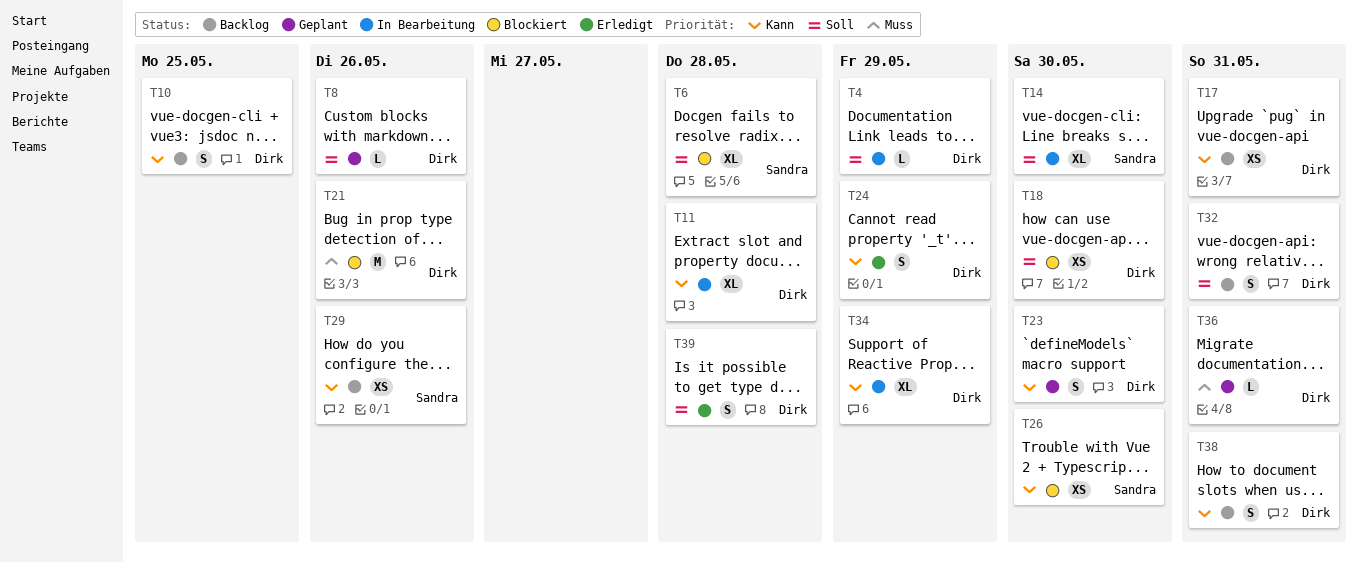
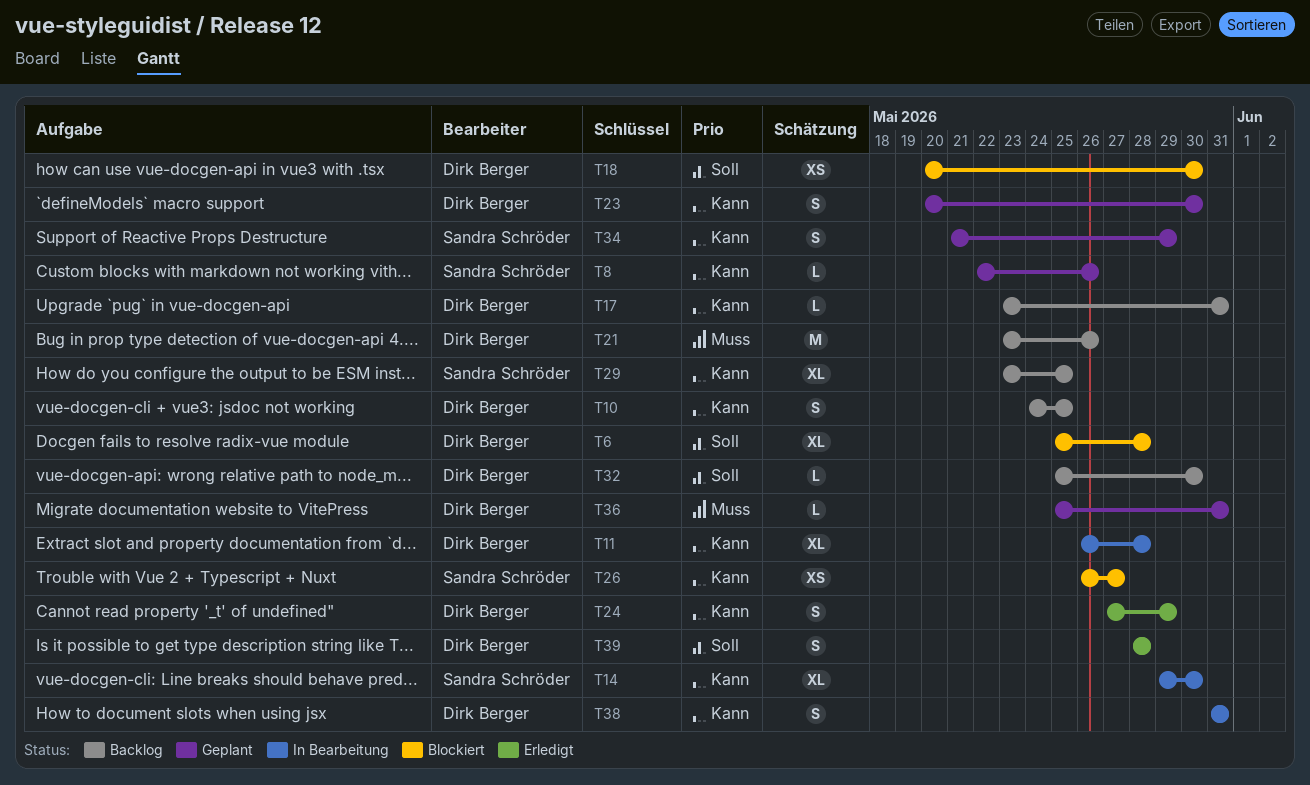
T4: present -> none
T6, owner: Sandra Schröder -> Dirk Berger
T8, owner: Dirk Berger -> Sandra Schröder
T8, priority: Soll -> Kann
T14, priority: Soll -> Kann
T17, estimate: XS -> L
T21, status: Blockiert -> Backlog
T26, due: May 30 -> May 27
T29, estimate: XS -> XL
T29, due: May 26 -> May 25
T32, estimate: S -> L
T32, due: May 31 -> May 30
T34, status: In Bearbeitung -> Geplant
T34, owner: Dirk Berger -> Sandra Schröder
T34, estimate: XL -> S
T38, status: Backlog -> In Bearbeitung

